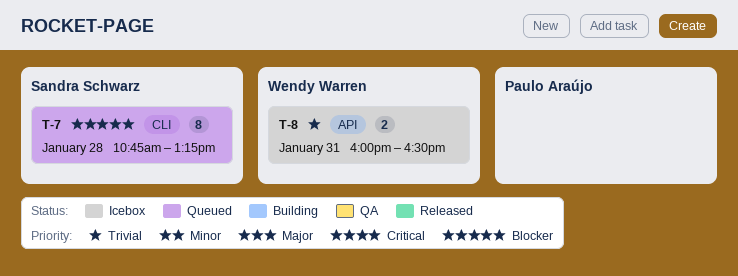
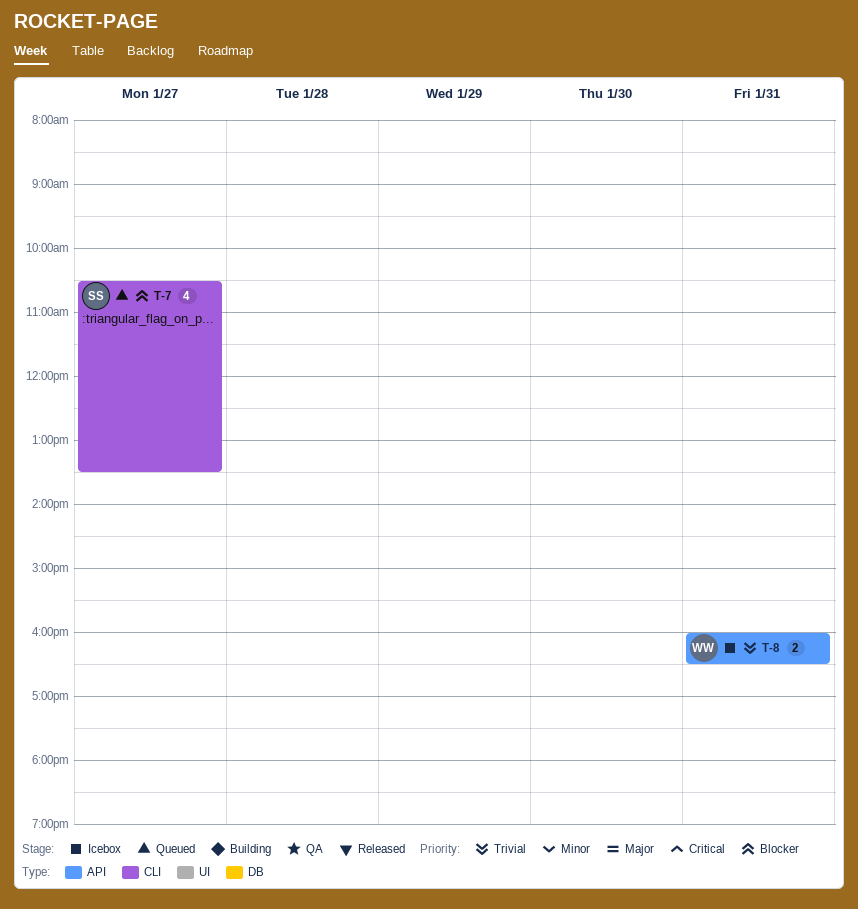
T-7, estimate: 8 -> 4
T-7, day: Jan 28 -> Jan 27
T-7, begins: 10:45 -> 10:30
T-7, ends: 13:15 -> 13:30

